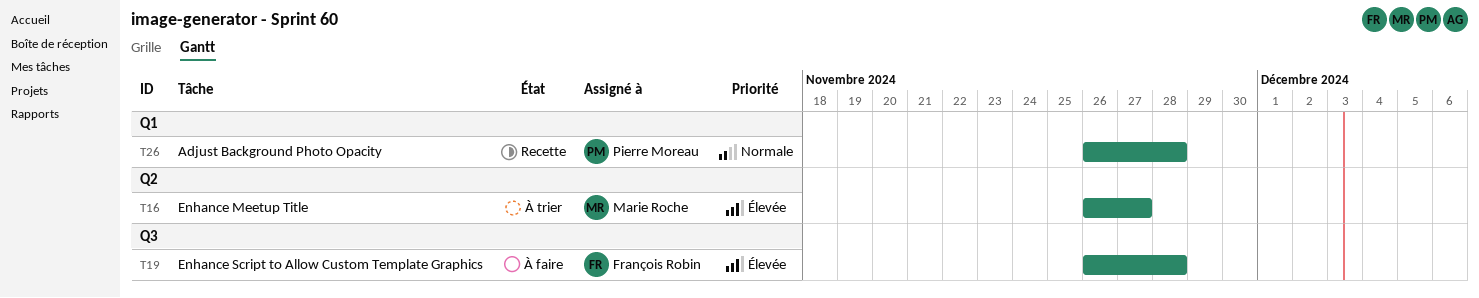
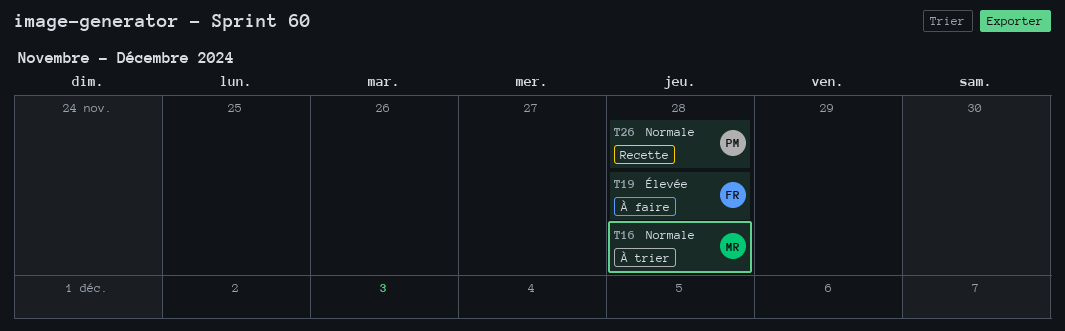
T16, priority: Élevée -> Normale
T16, due: Nov 27 -> Nov 28

